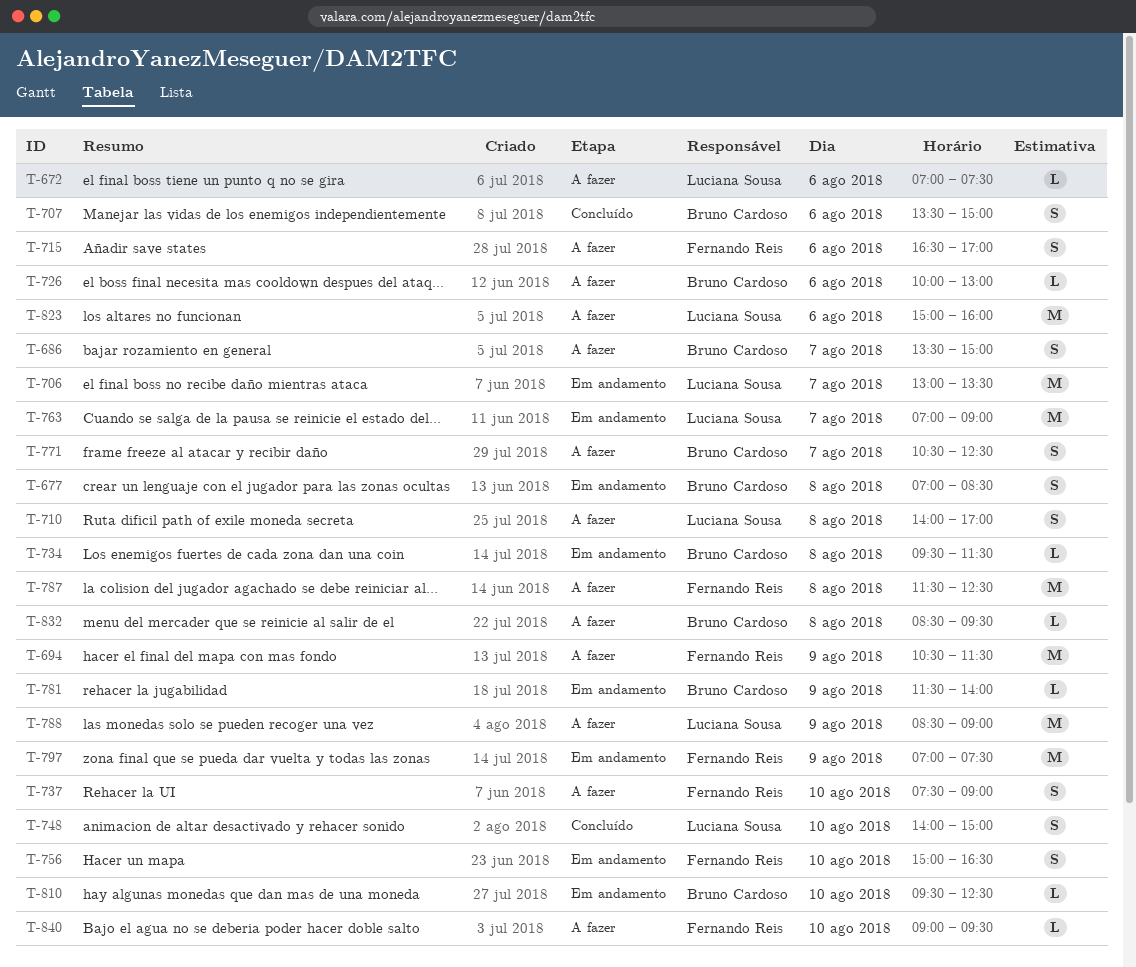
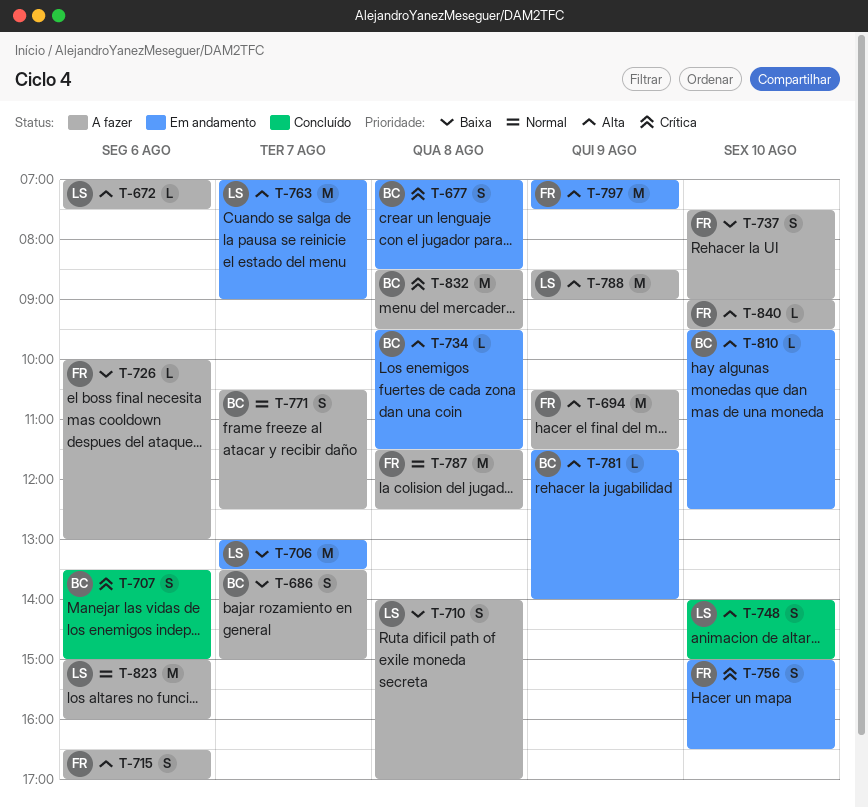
T-726, owner: Bruno Cardoso -> Fernando Reis
T-832, estimate: L -> M

